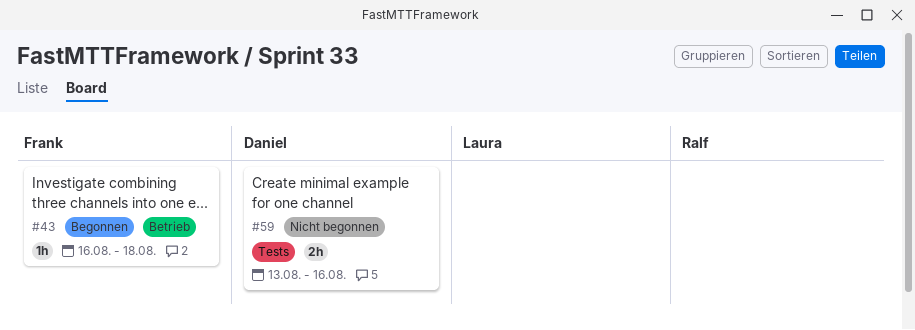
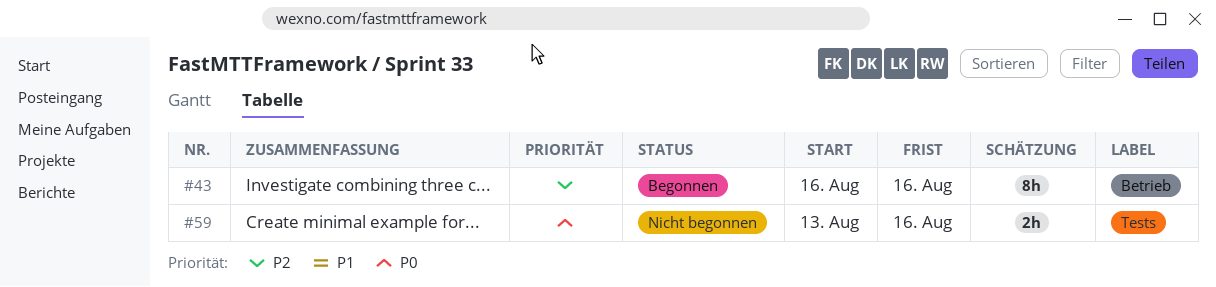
#43, estimate: 1h -> 8h
#43, due: Aug 18 -> Aug 16

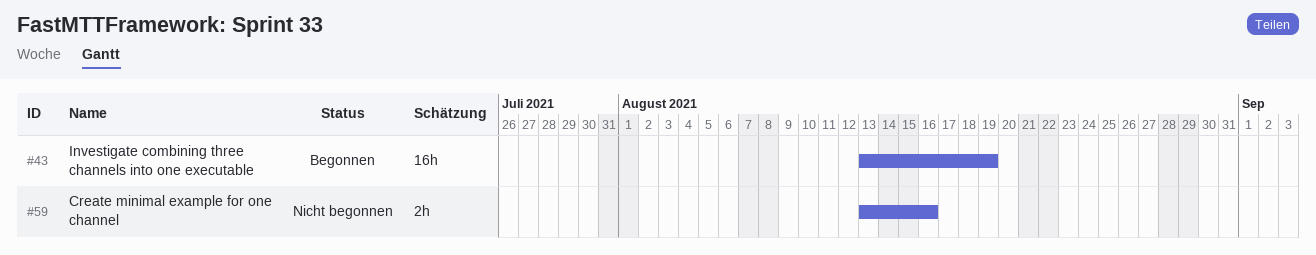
#43, estimate: 8h -> 16h
#43, start: Aug 16 -> Aug 13
#43, due: Aug 16 -> Aug 19

